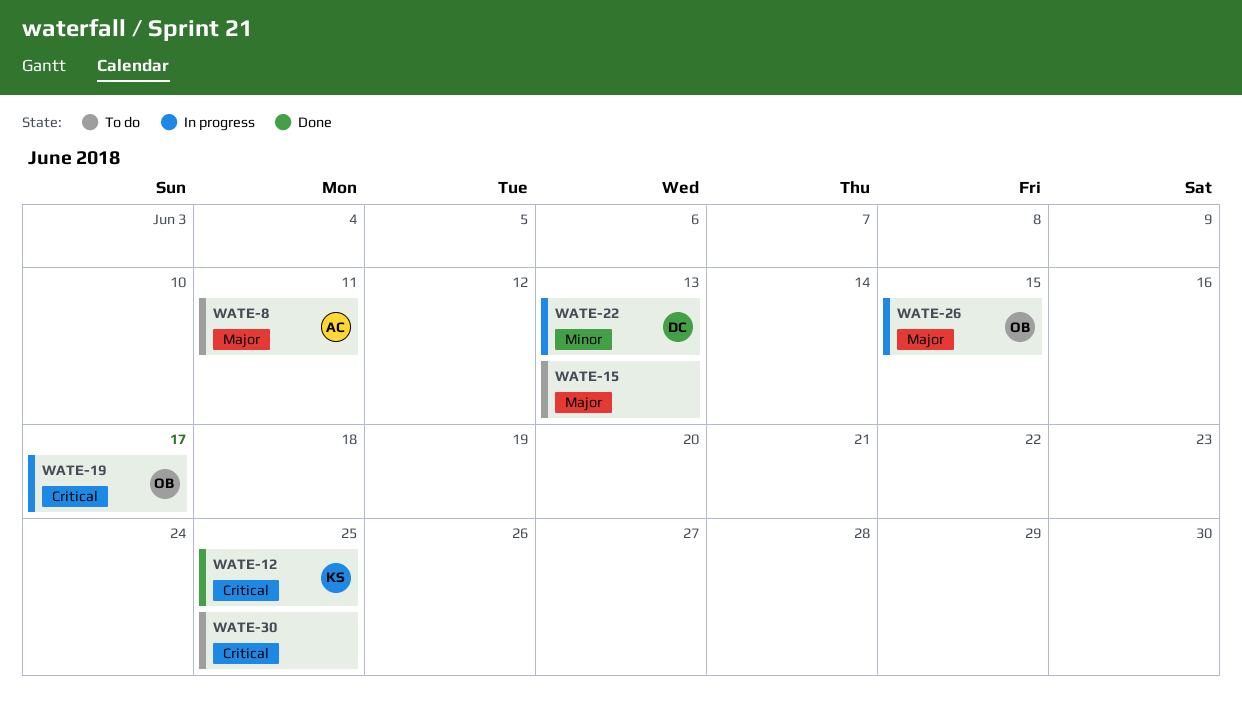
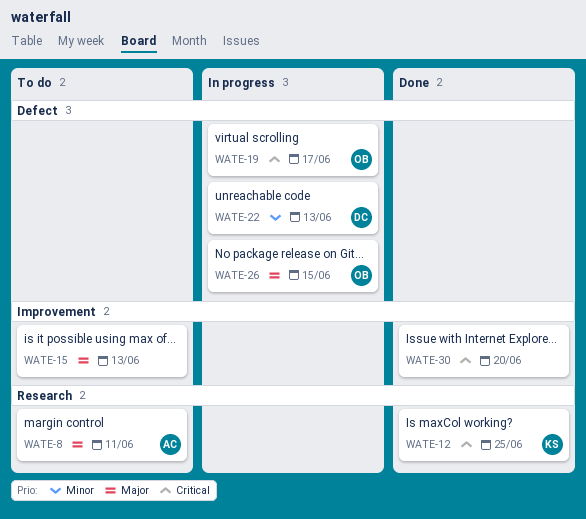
WATE-30, status: To do -> Done
WATE-30, due: Jun 25 -> Jun 20

